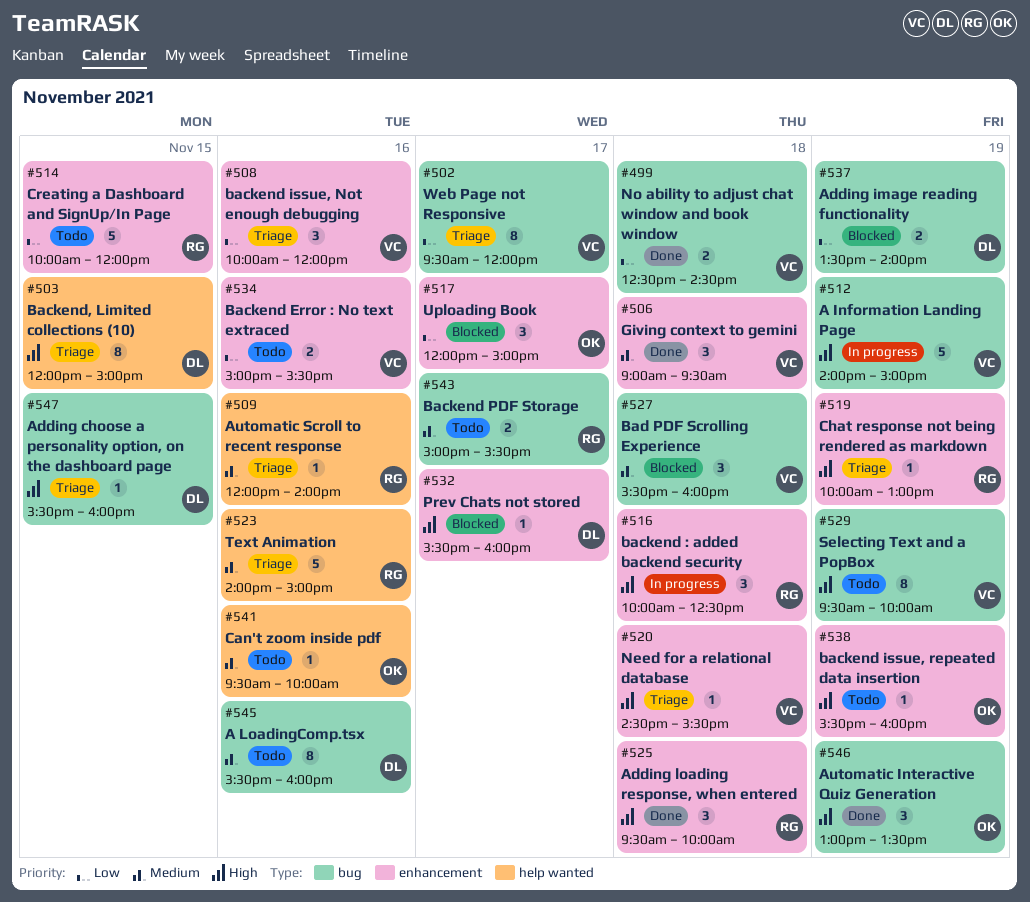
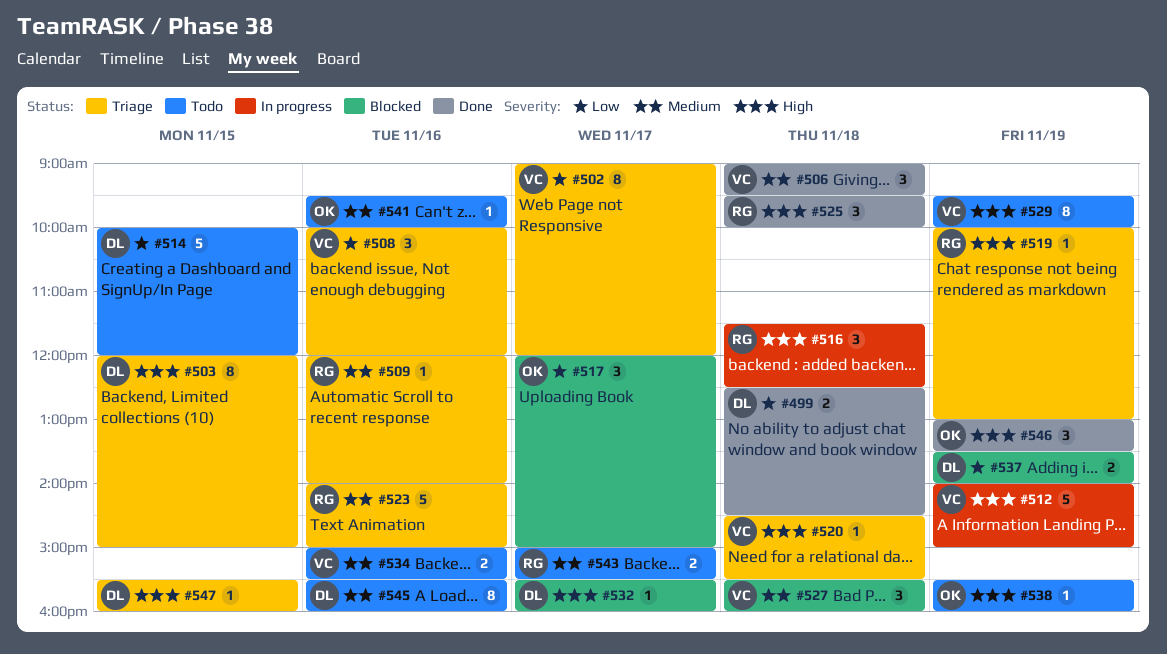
#499, owner: VC -> DL
#502, begins: 09:30 -> 09:00
#514, owner: RG -> DL
#516, begins: 10:00 -> 11:30
#534, priority: Low -> Medium

